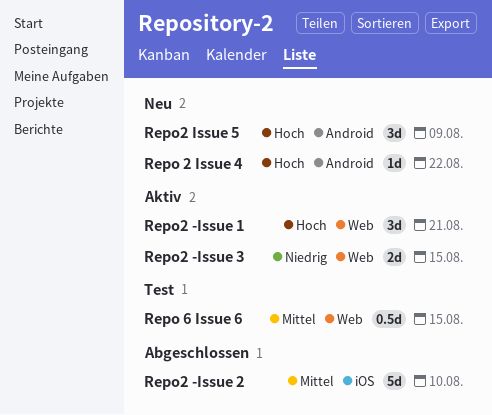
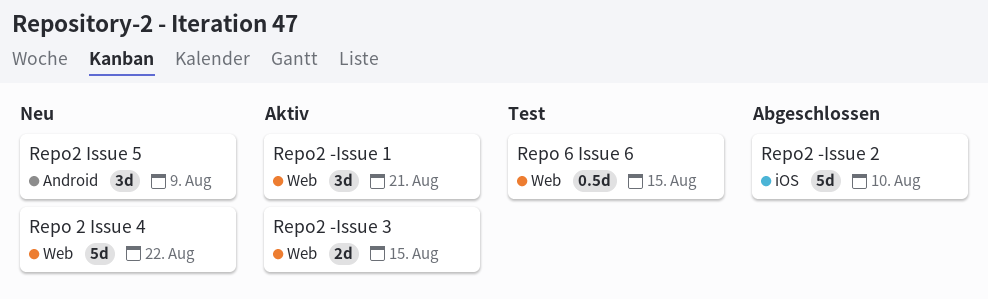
Repo 2 Issue 4, label: Android -> Web
Repo 2 Issue 4, estimate: 1d -> 5d

